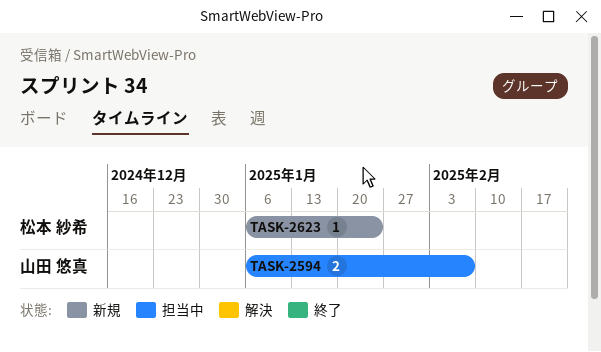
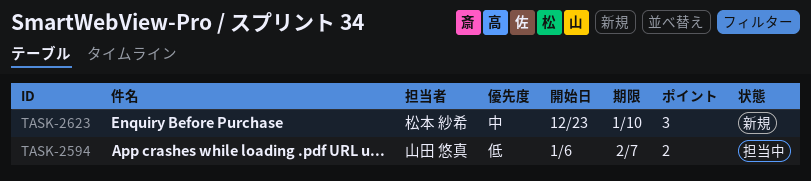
TASK-2623, estimate: 1 -> 3
TASK-2623, start: Jan 6 -> Dec 23
TASK-2623, due: Jan 24 -> Jan 10

